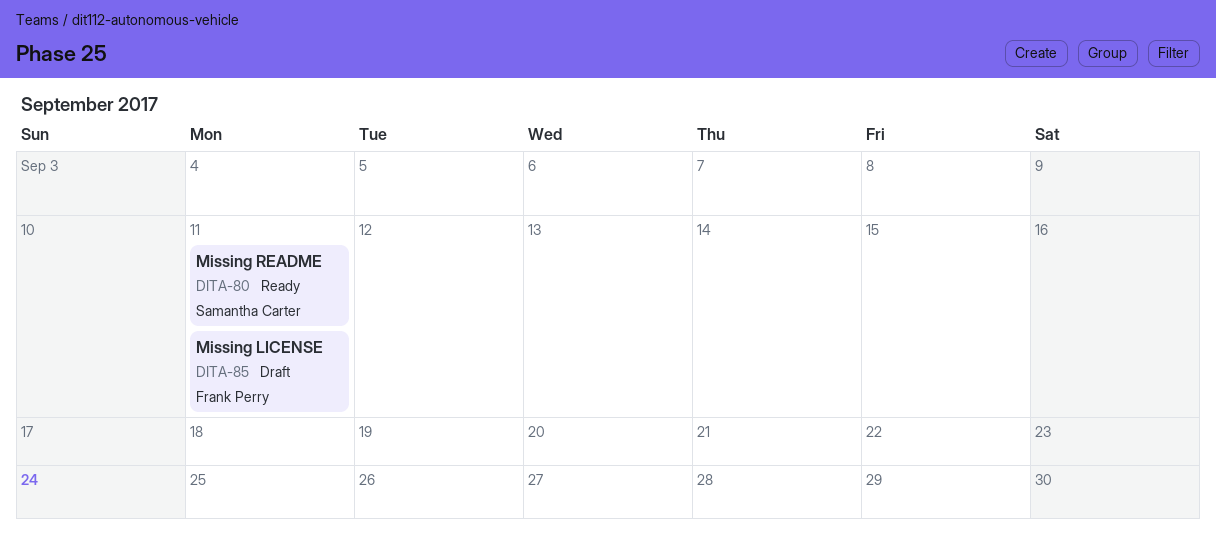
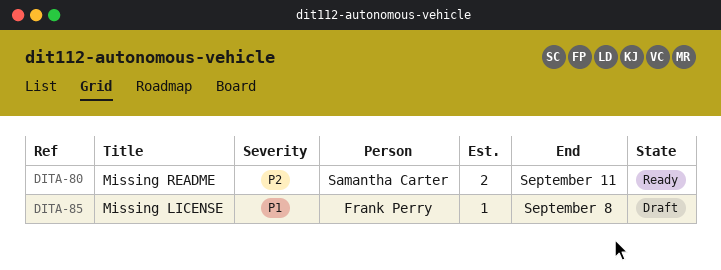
DITA-85, due: Sep 11 -> Sep 8

